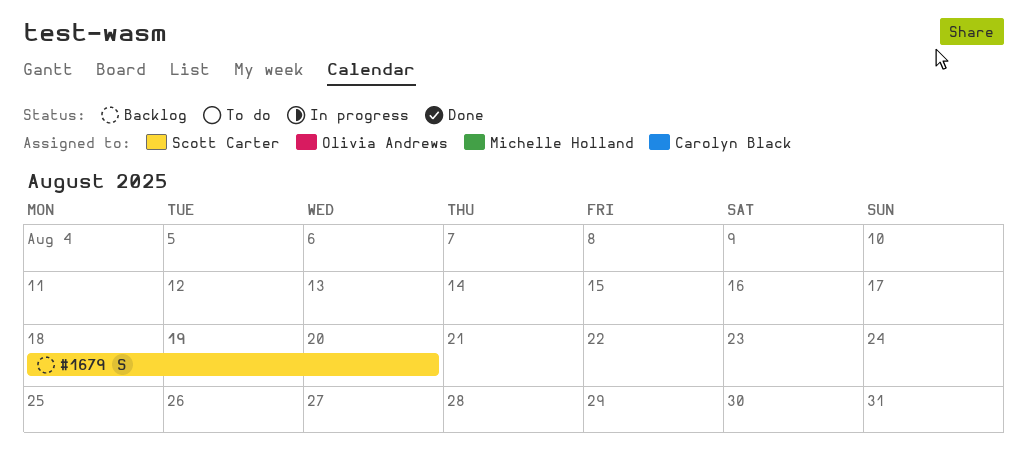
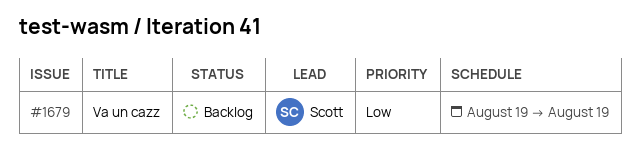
#1679, start: Aug 18 -> Aug 19
#1679, due: Aug 20 -> Aug 19

